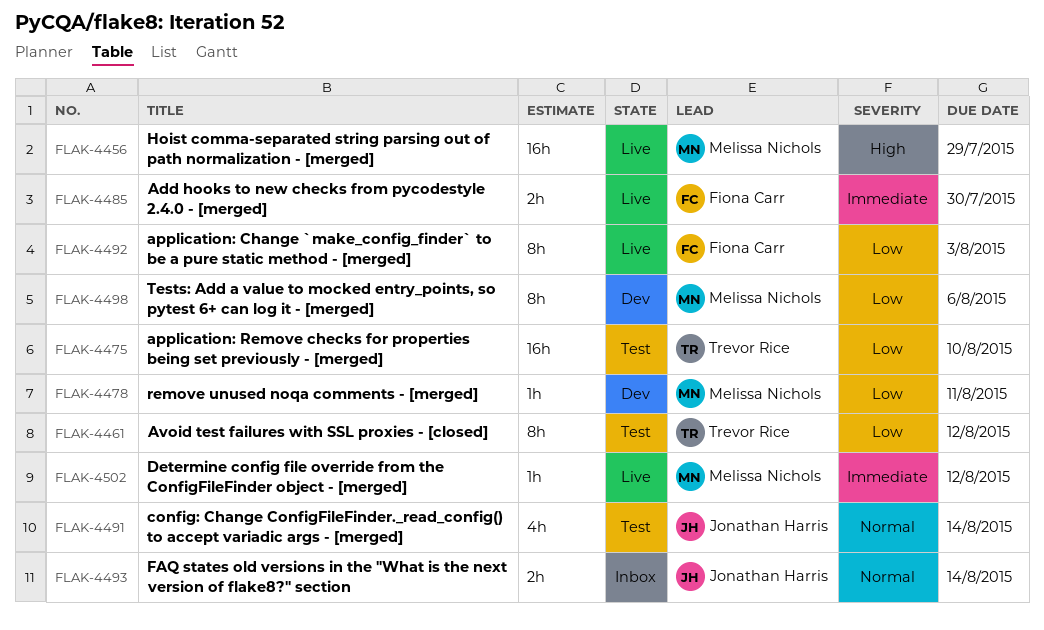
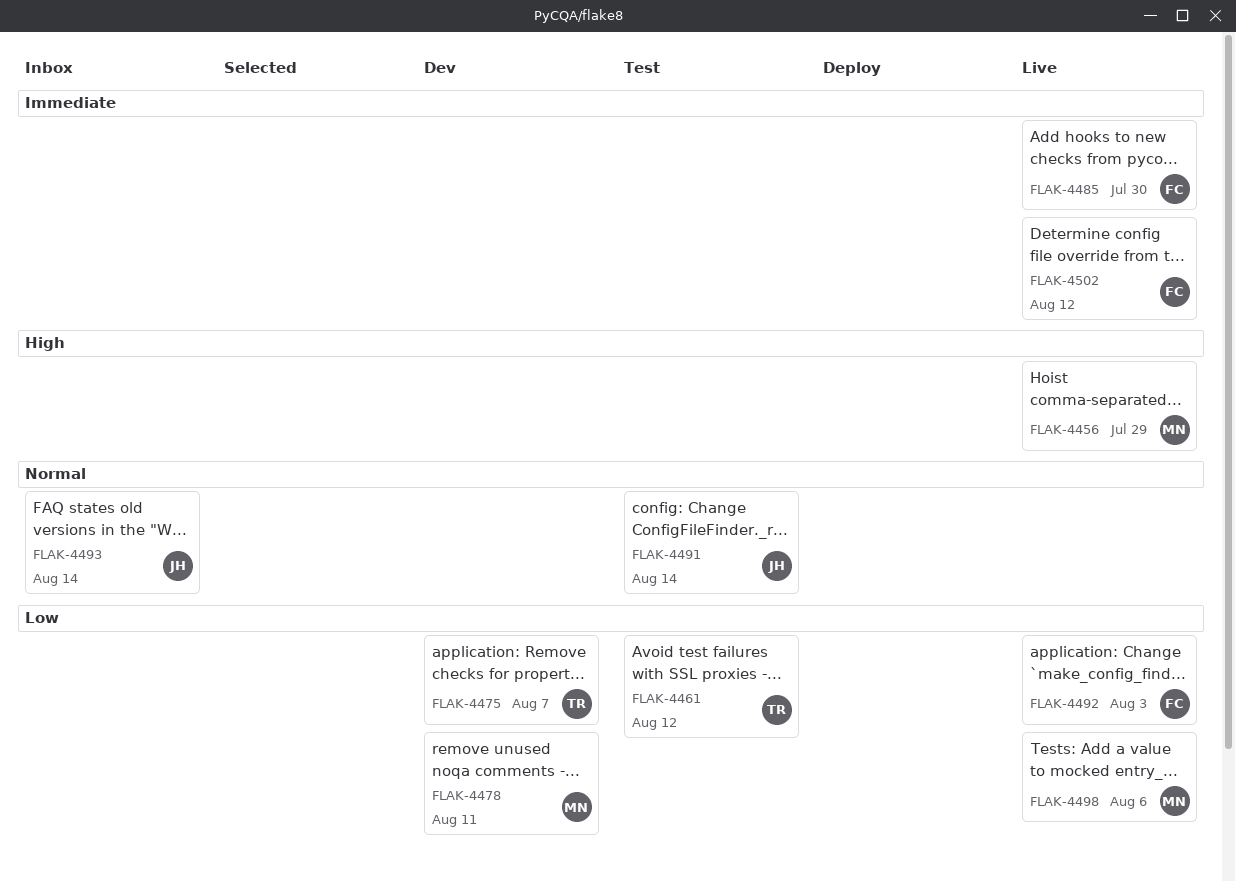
FLAK-4475, status: Test -> Dev
FLAK-4475, due: Aug 10 -> Aug 7
FLAK-4498, status: Dev -> Live
FLAK-4502, owner: Melissa Nichols -> Fiona Carr

